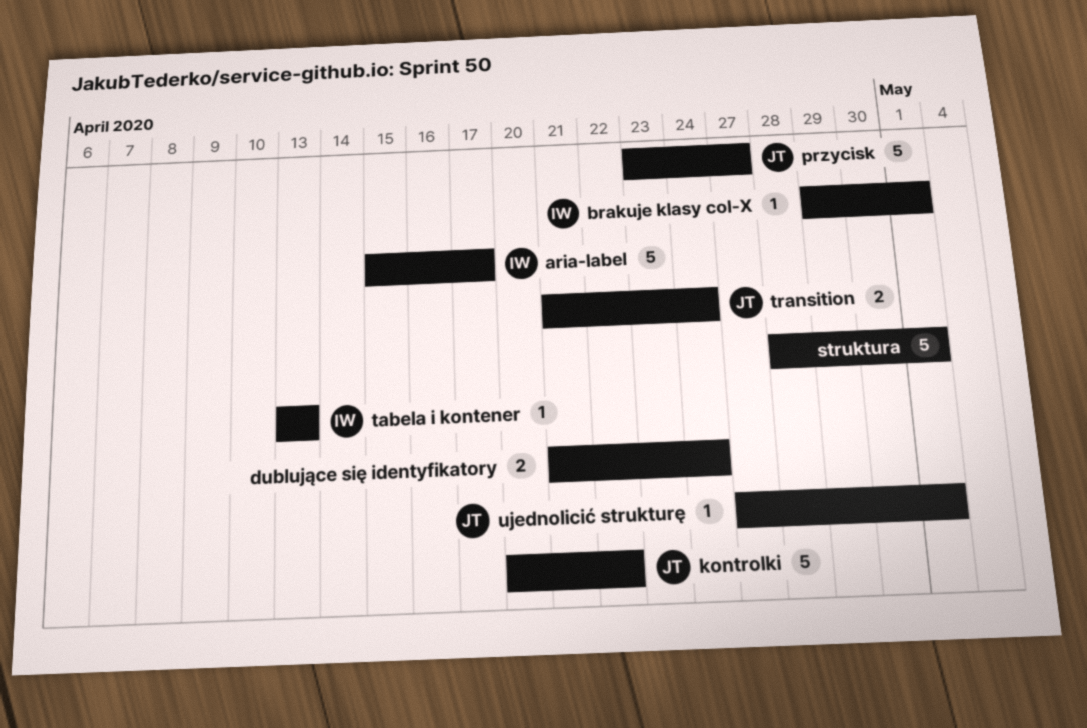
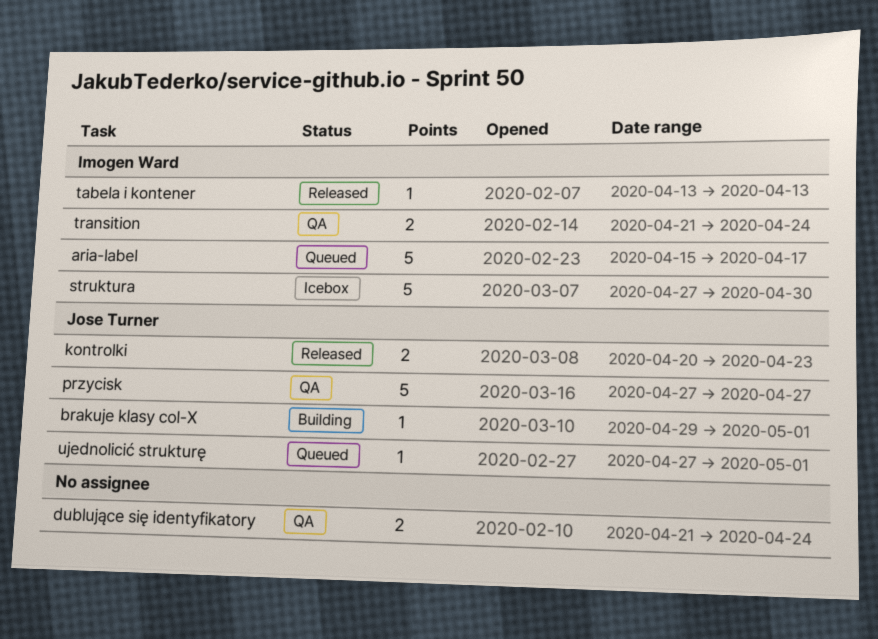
brakuje klasy col-X, owner: Imogen Ward -> Jose Turner
kontrolki, estimate: 5 -> 2
kontrolki, due: Apr 22 -> Apr 23
przycisk, start: Apr 23 -> Apr 27
struktura, owner: none -> Imogen Ward
struktura, start: Apr 28 -> Apr 27
struktura, due: May 1 -> Apr 30
transition, owner: Jose Turner -> Imogen Ward

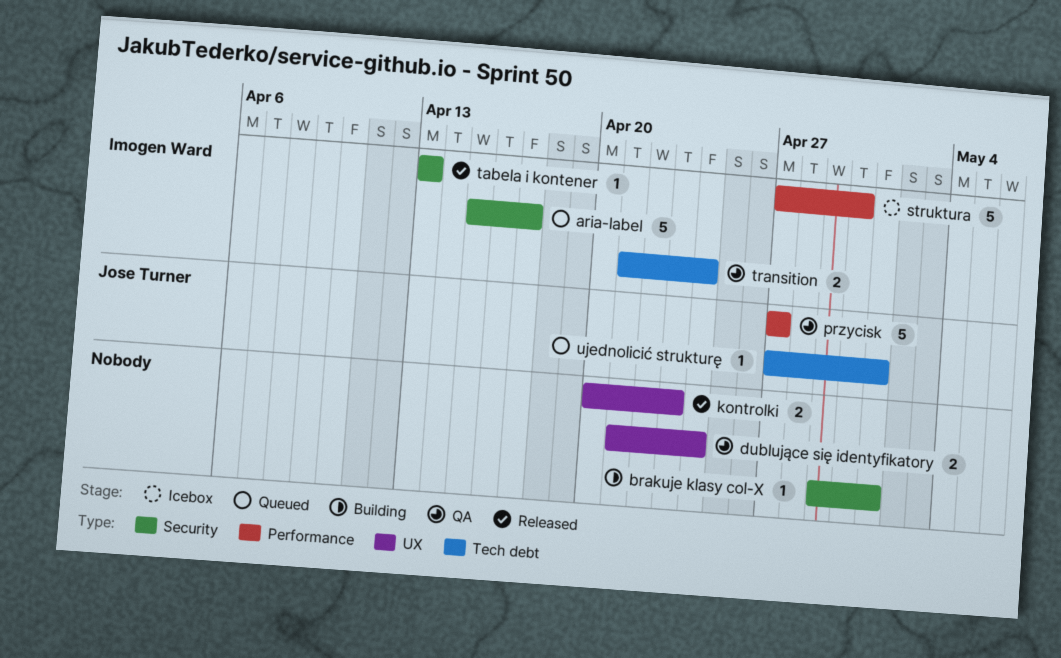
brakuje klasy col-X, owner: Jose Turner -> none
kontrolki, owner: Jose Turner -> none

